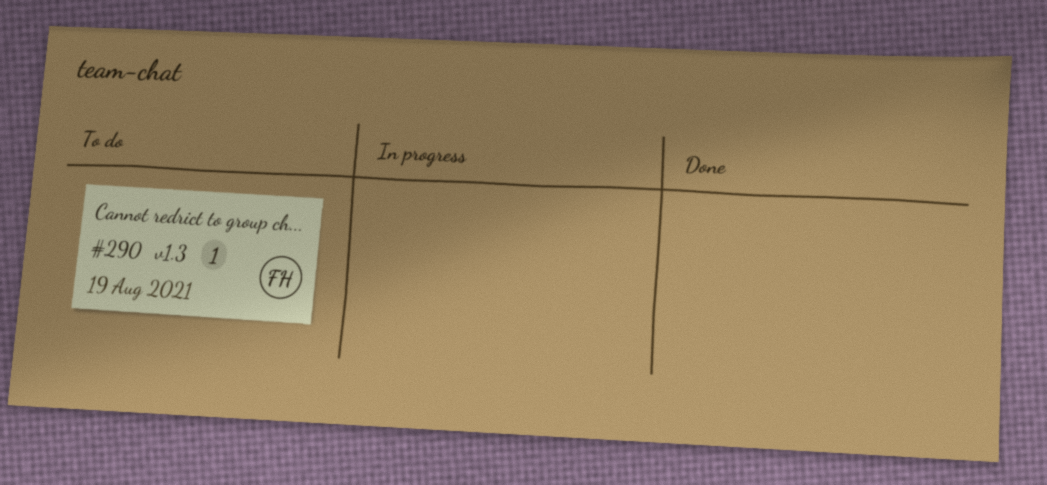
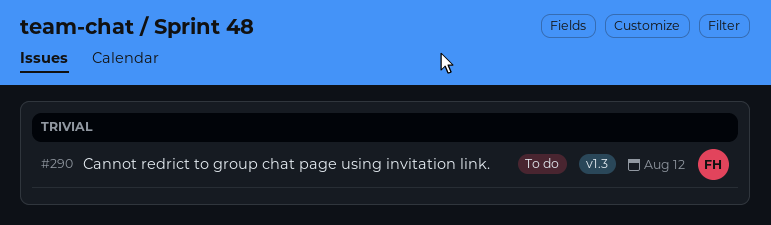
#290, due: Aug 19 -> Aug 12

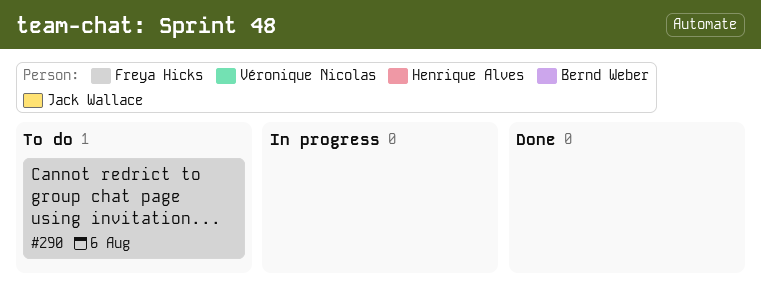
#290, due: Aug 12 -> Aug 6

